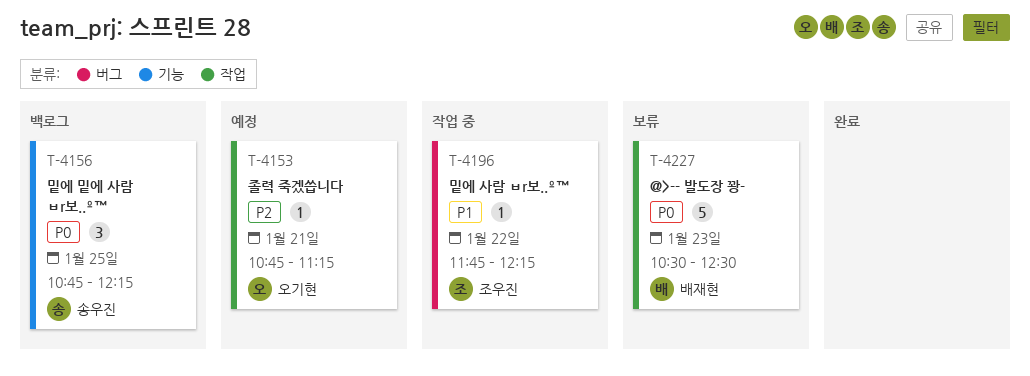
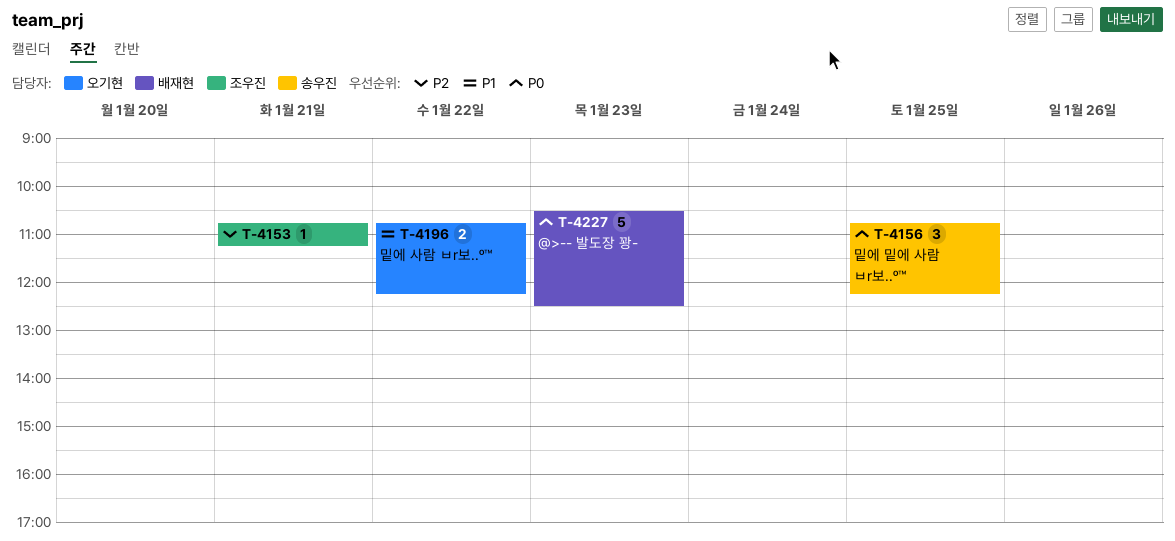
T-4153, owner: 오기현 -> 조우진
T-4196, owner: 조우진 -> 오기현
T-4196, estimate: 1 -> 2
T-4196, begins: 11:45 -> 10:45

